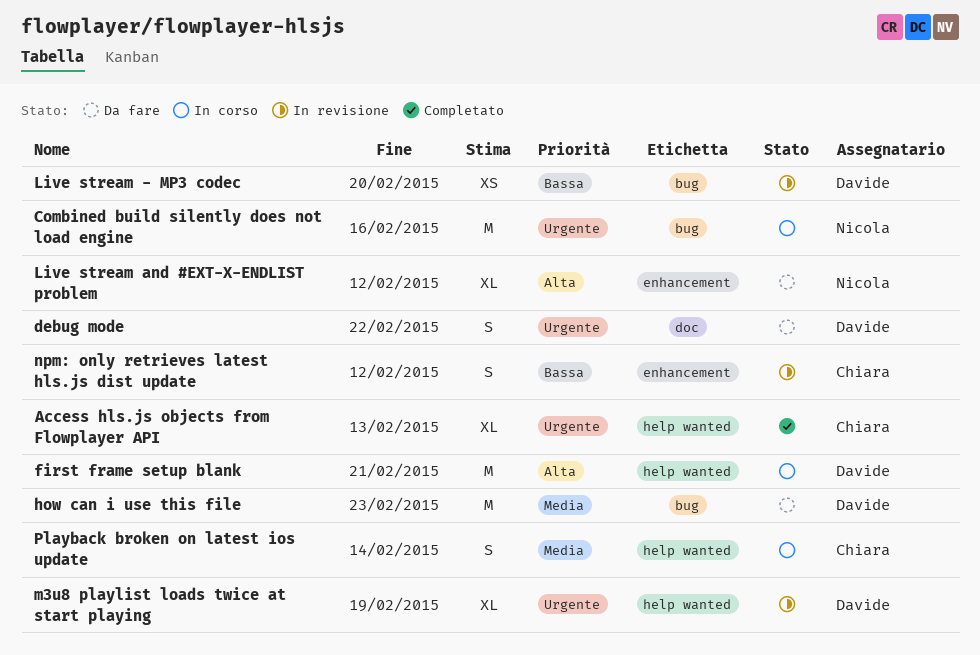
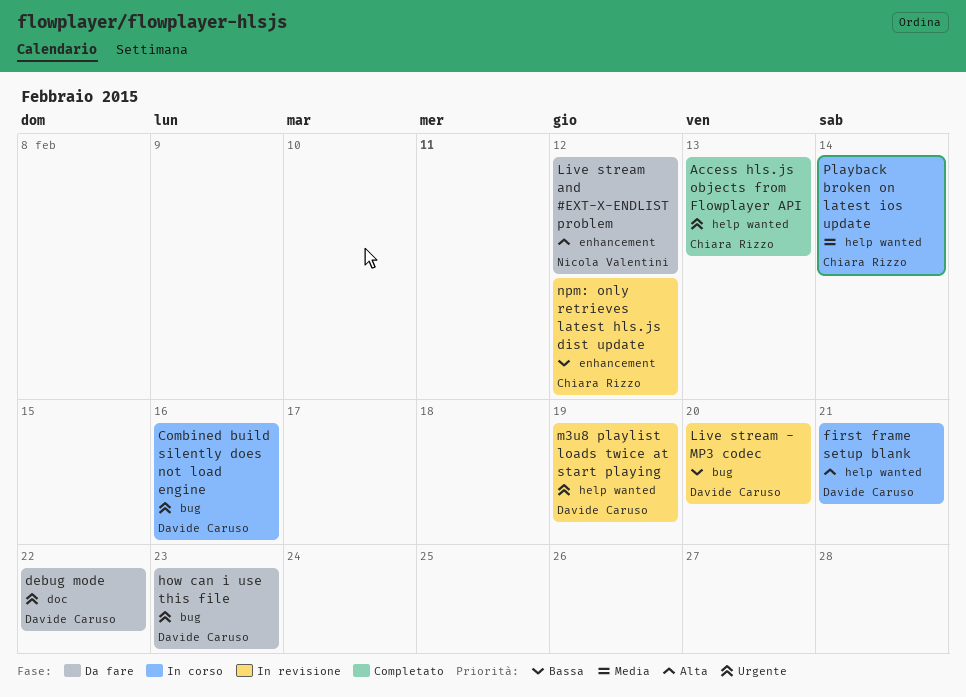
Combined build silently does not load engine, owner: Nicola Valentini -> Davide Caruso
how can i use this file, priority: Media -> Urgente

